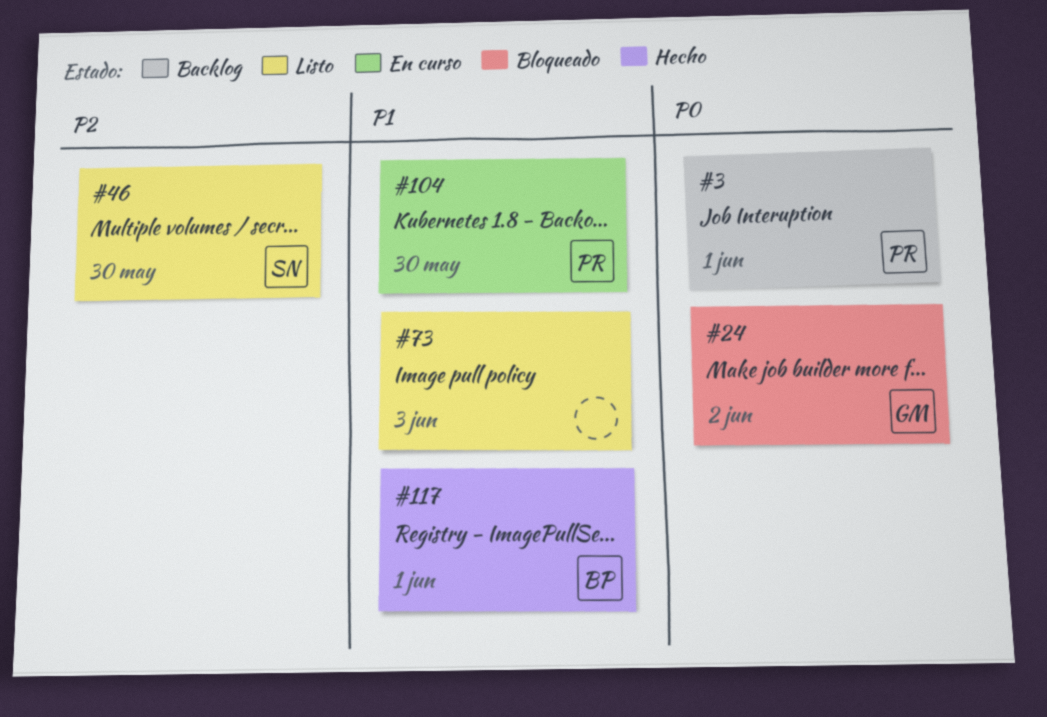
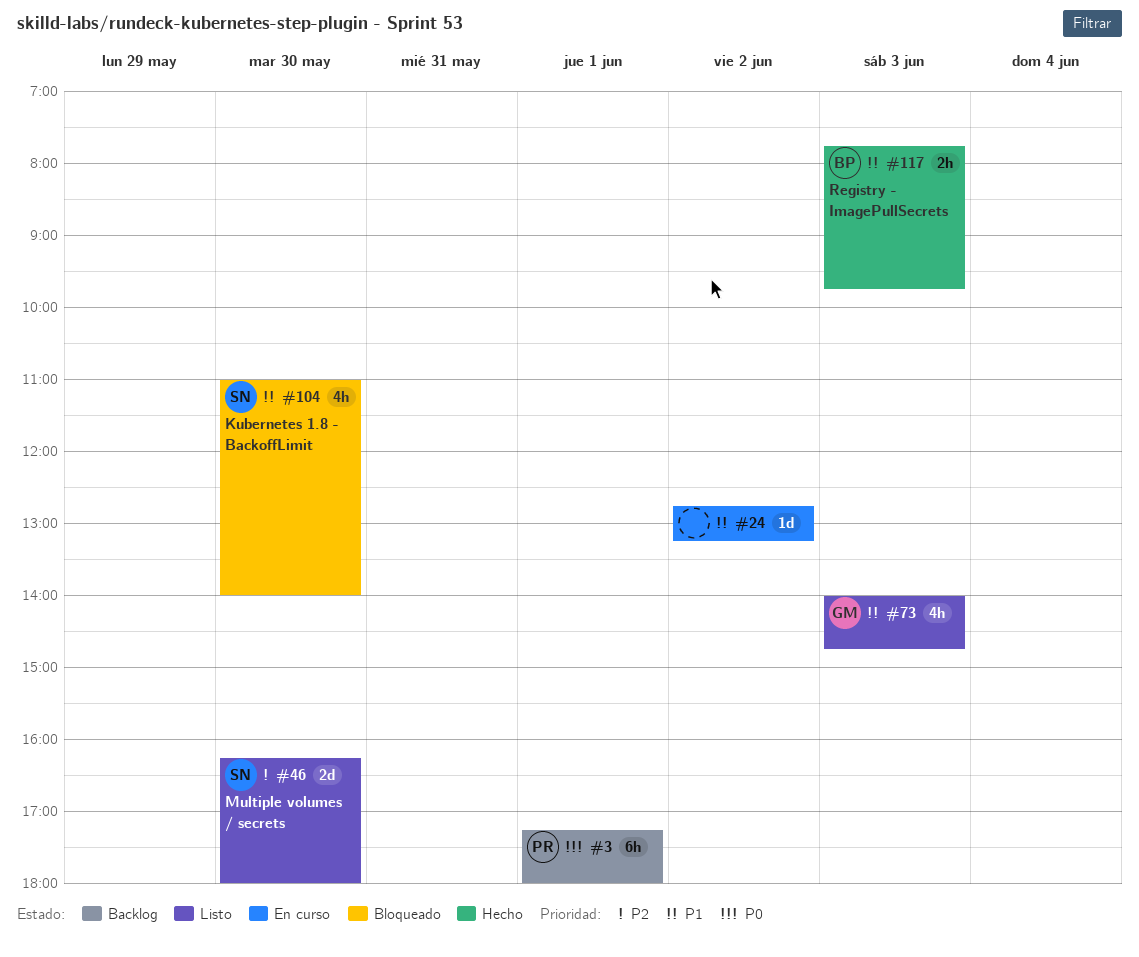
#24, status: Bloqueado -> En curso
#24, owner: GM -> none
#24, priority: P0 -> P1
#73, owner: none -> GM
#104, status: En curso -> Bloqueado
#104, owner: PR -> SN
#117, day: Jun 1 -> Jun 3

